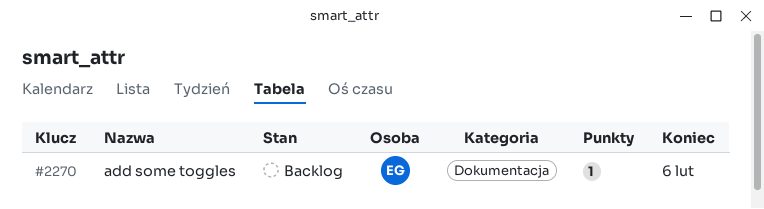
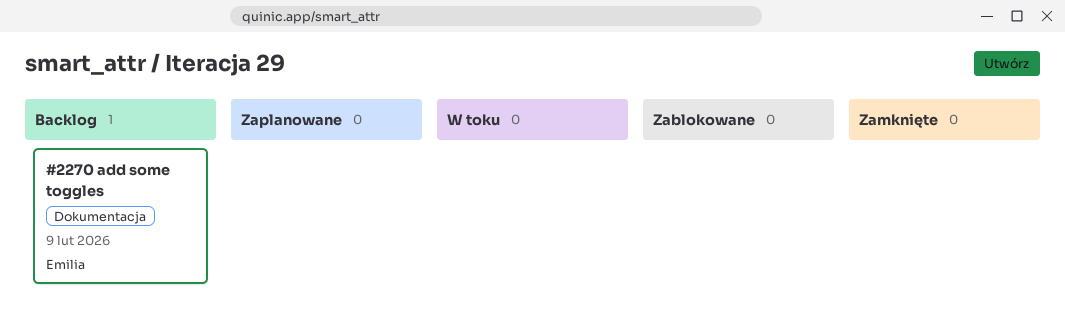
#2270, due: Feb 6 -> Feb 9

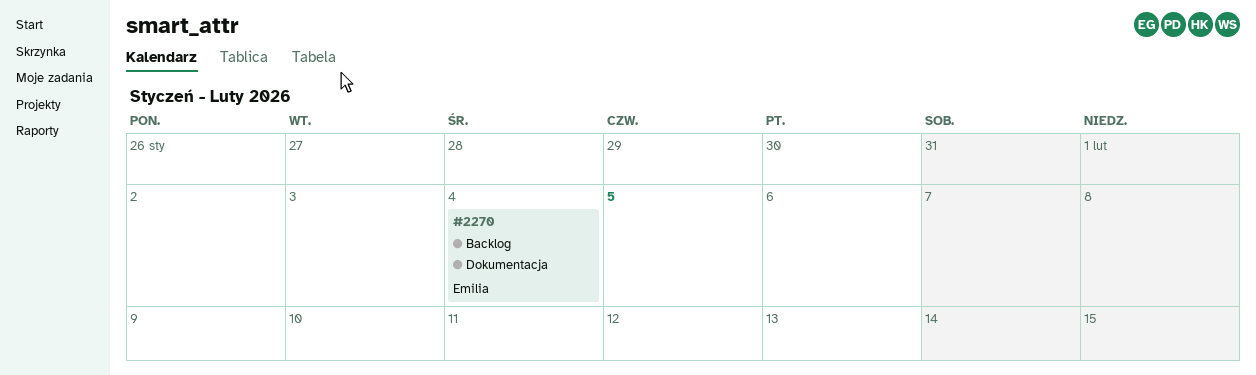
#2270, due: Feb 9 -> Feb 4

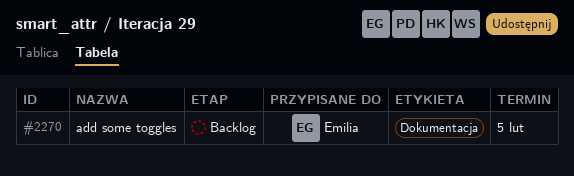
#2270, due: Feb 4 -> Feb 5

